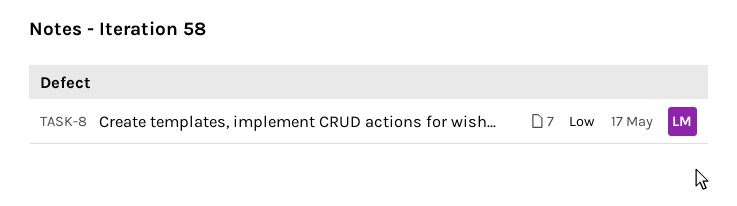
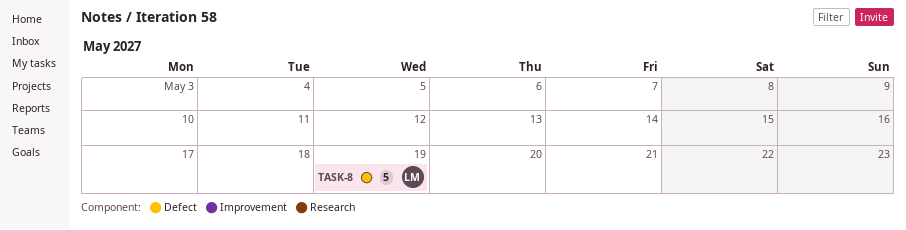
TASK-8, due: May 17 -> May 19

